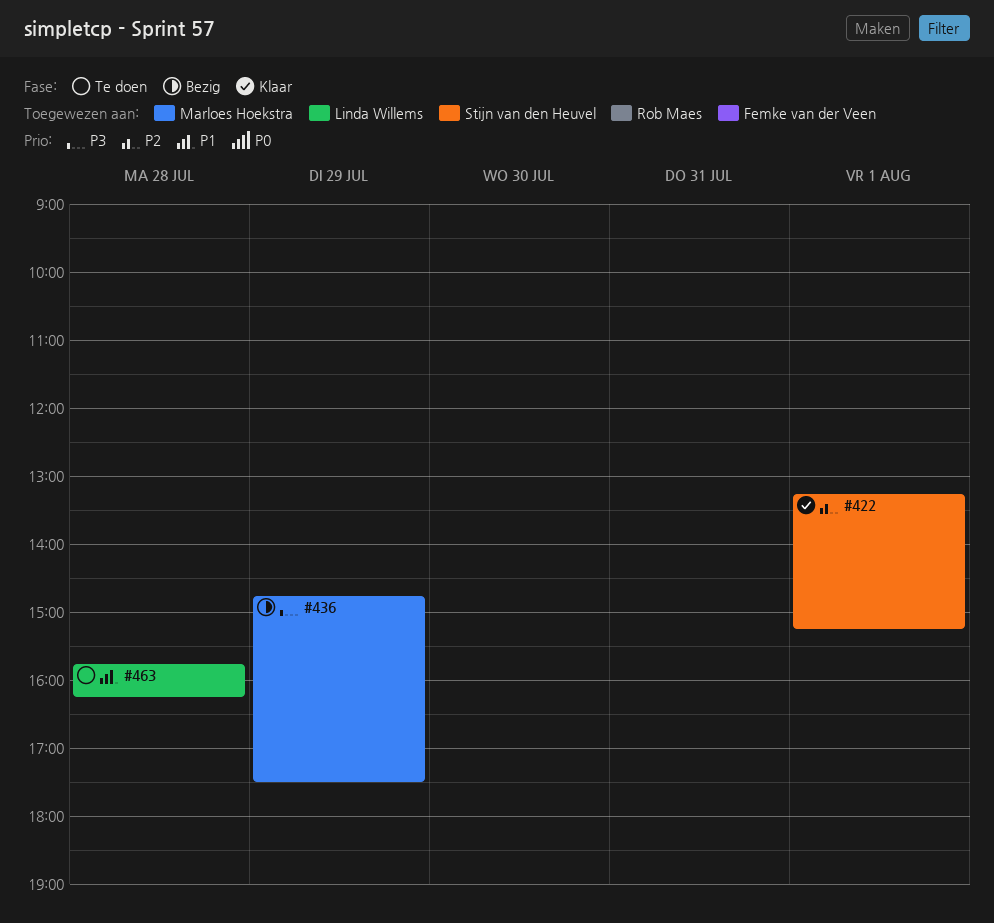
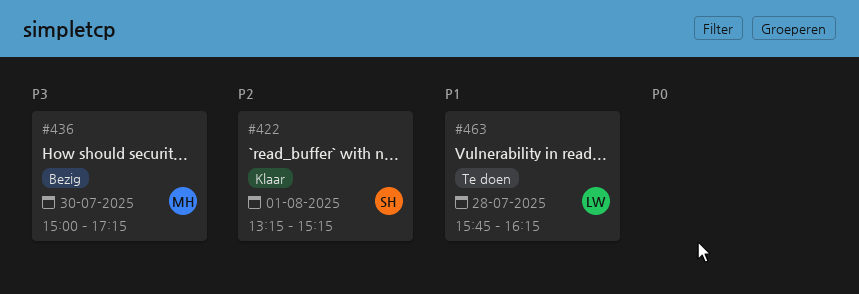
#436, day: Jul 29 -> Jul 30
#436, begins: 14:45 -> 15:00
#436, ends: 17:30 -> 17:15

